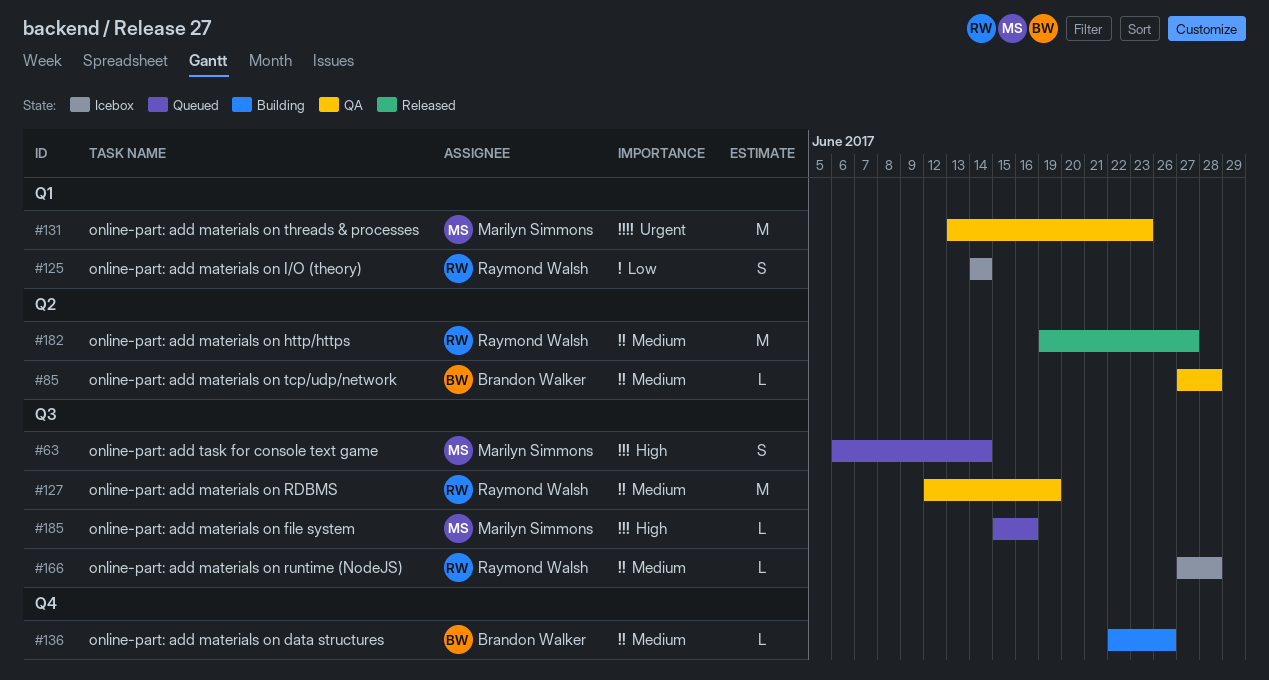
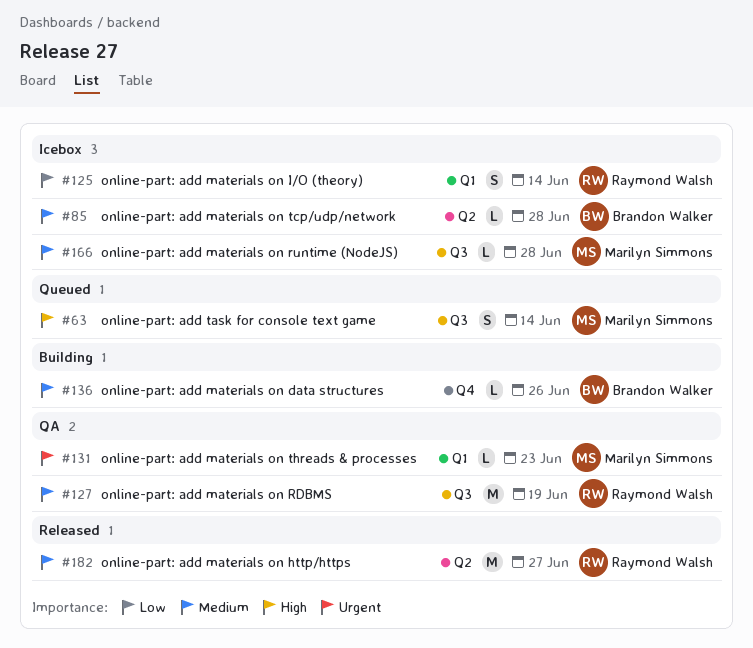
#85, status: QA -> Icebox
#131, estimate: M -> L
#166, owner: Raymond Walsh -> Marilyn Simmons
#185: present -> none

